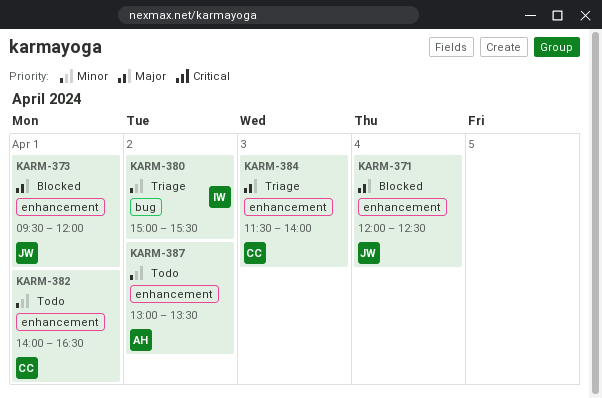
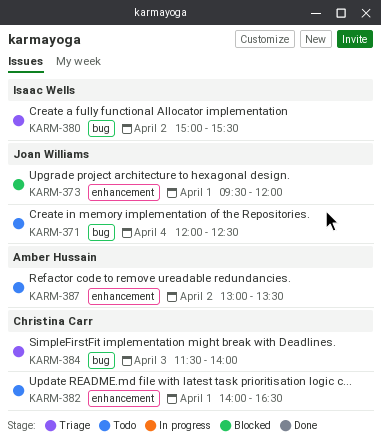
KARM-371, status: Blocked -> Todo
KARM-371, label: enhancement -> bug
KARM-384, label: enhancement -> bug

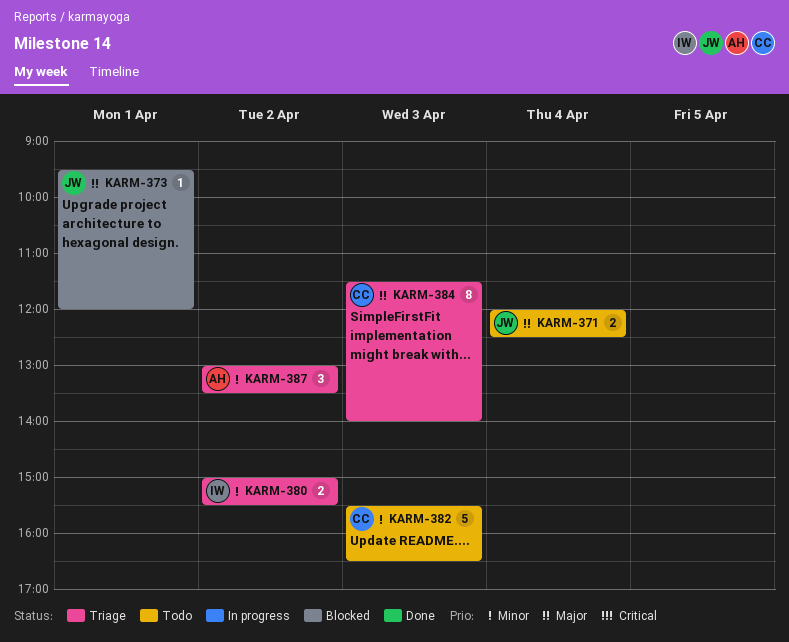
KARM-382, day: Apr 1 -> Apr 3
KARM-382, begins: 14:00 -> 15:30
KARM-387, status: Todo -> Triage

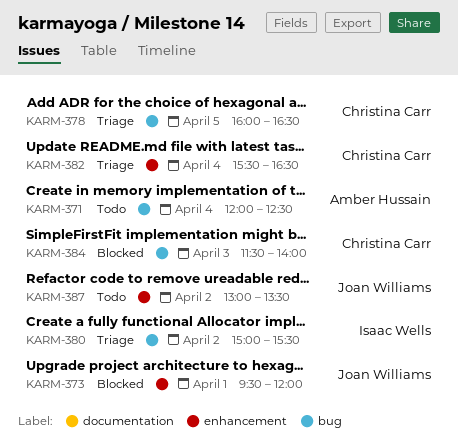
KARM-371, owner: Joan Williams -> Amber Hussain
KARM-378: none -> present
KARM-382, status: Todo -> Triage
KARM-382, day: Apr 3 -> Apr 4
KARM-384, status: Triage -> Blocked
KARM-387, status: Triage -> Todo
KARM-387, owner: Amber Hussain -> Joan Williams

